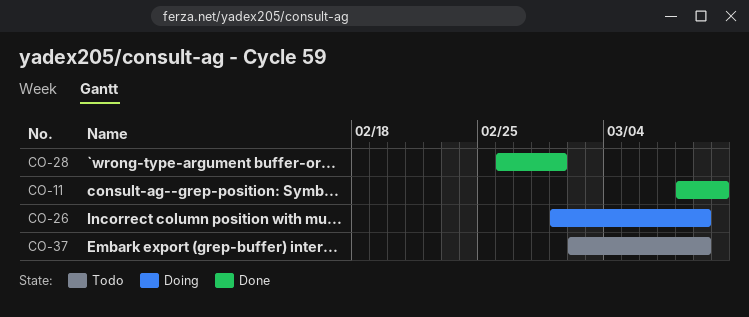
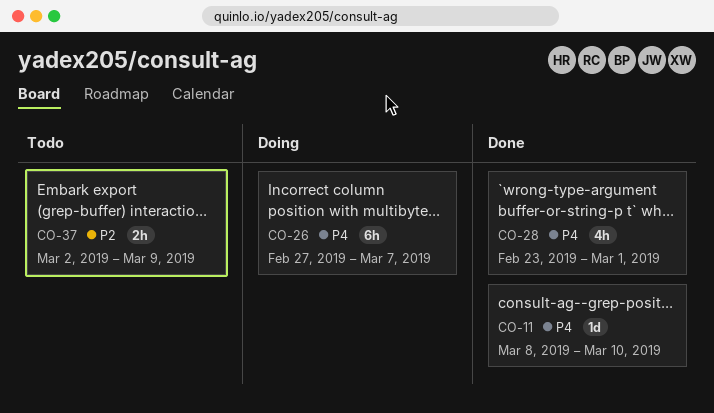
CO-26, start: Mar 1 -> Feb 27
CO-26, due: Mar 9 -> Mar 7
CO-28, start: Feb 26 -> Feb 23

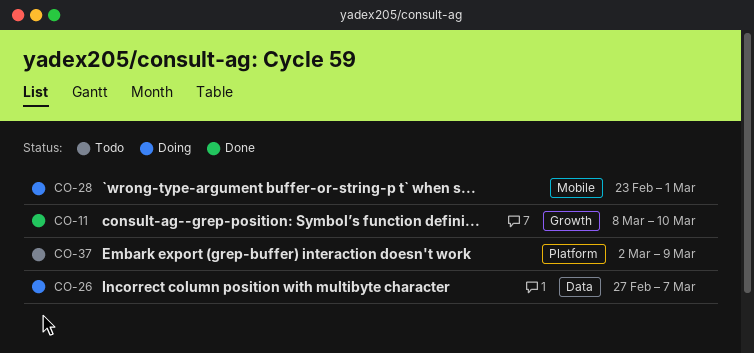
CO-28, status: Done -> Doing

